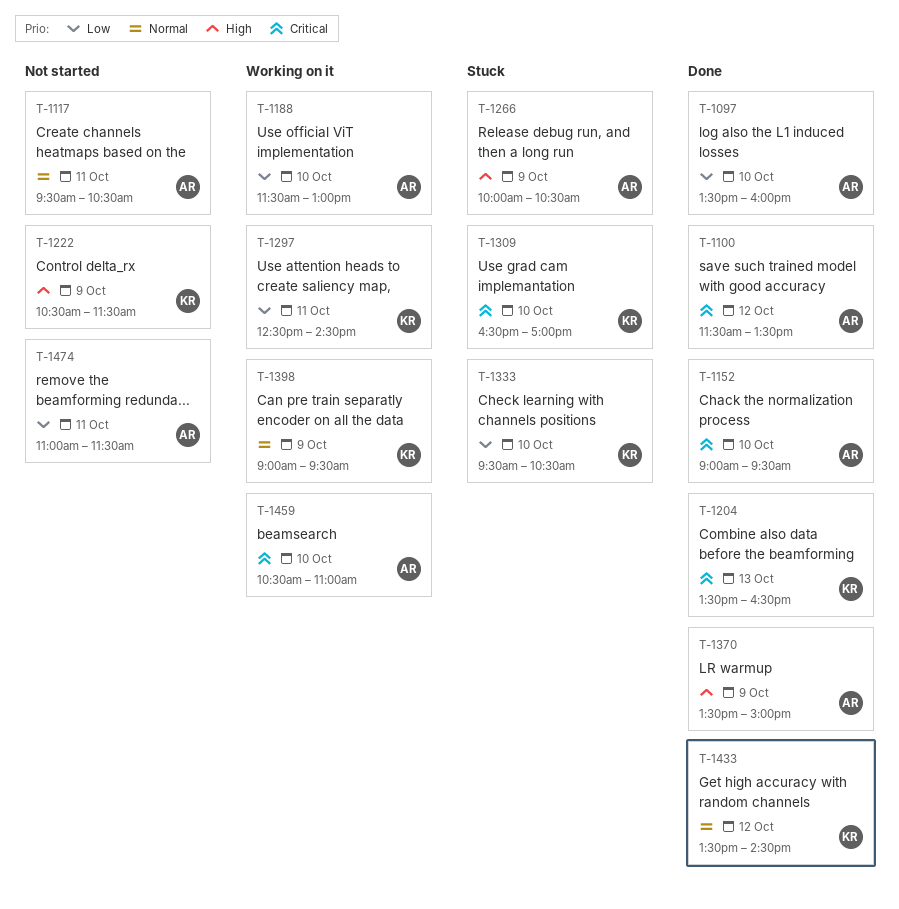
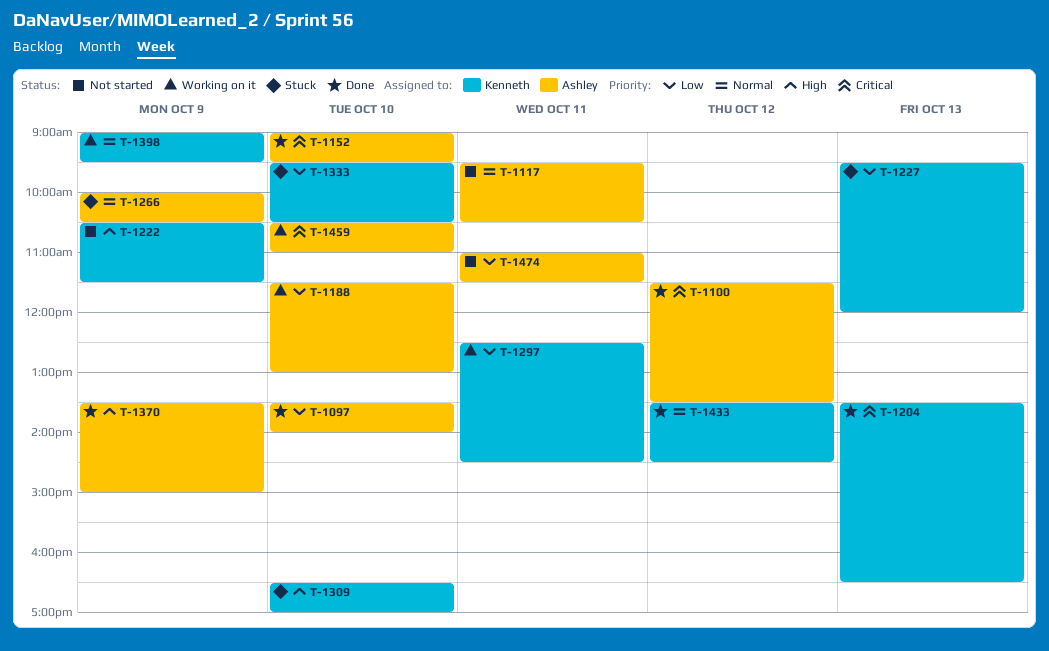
T-1097, ends: 16:00 -> 14:00
T-1227: none -> present
T-1266, priority: High -> Normal
T-1309, priority: Critical -> High

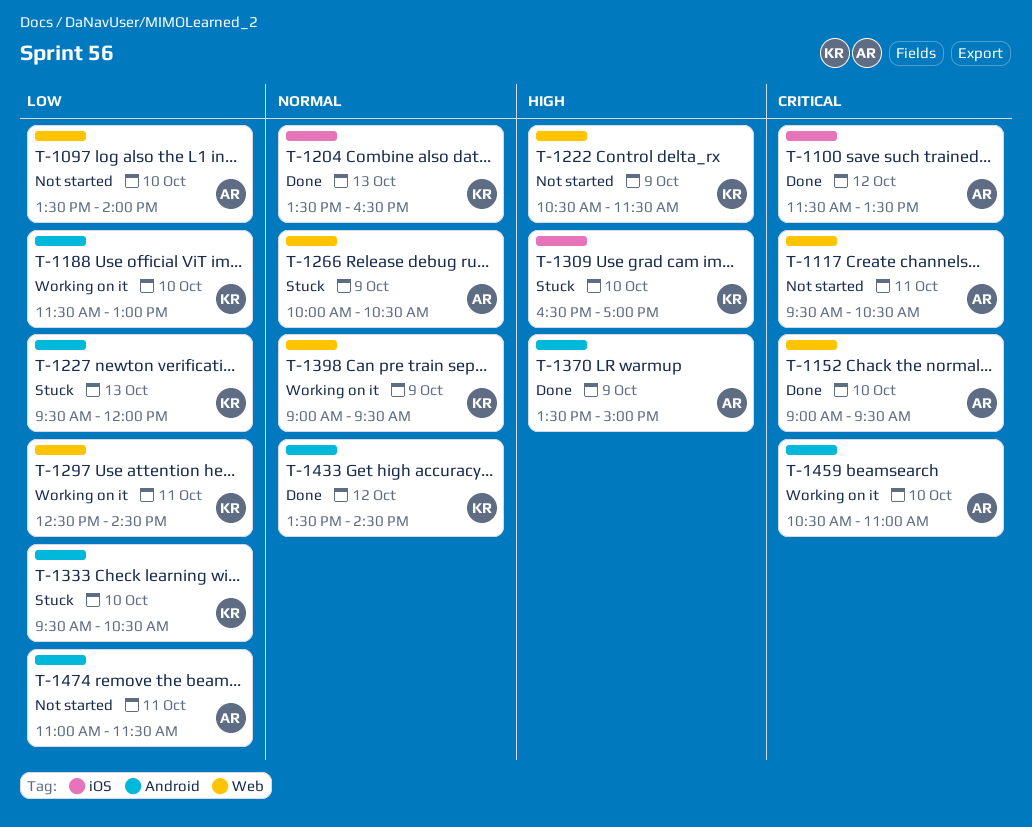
T-1097, status: Done -> Not started
T-1117, priority: Normal -> Critical
T-1188, owner: Ashley -> Kenneth
T-1204, priority: Critical -> Normal

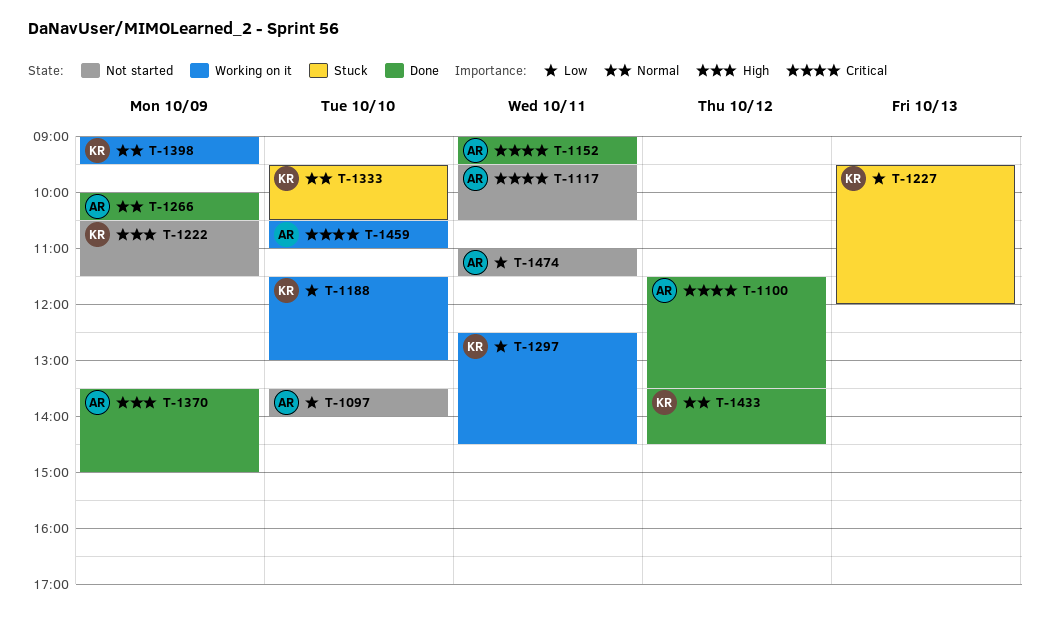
T-1152, day: Oct 10 -> Oct 11
T-1204: present -> none
T-1266, status: Stuck -> Done
T-1309: present -> none
T-1333, priority: Low -> Normal

